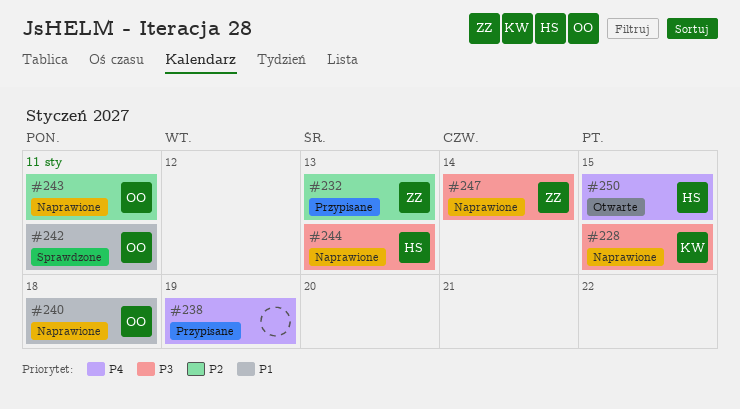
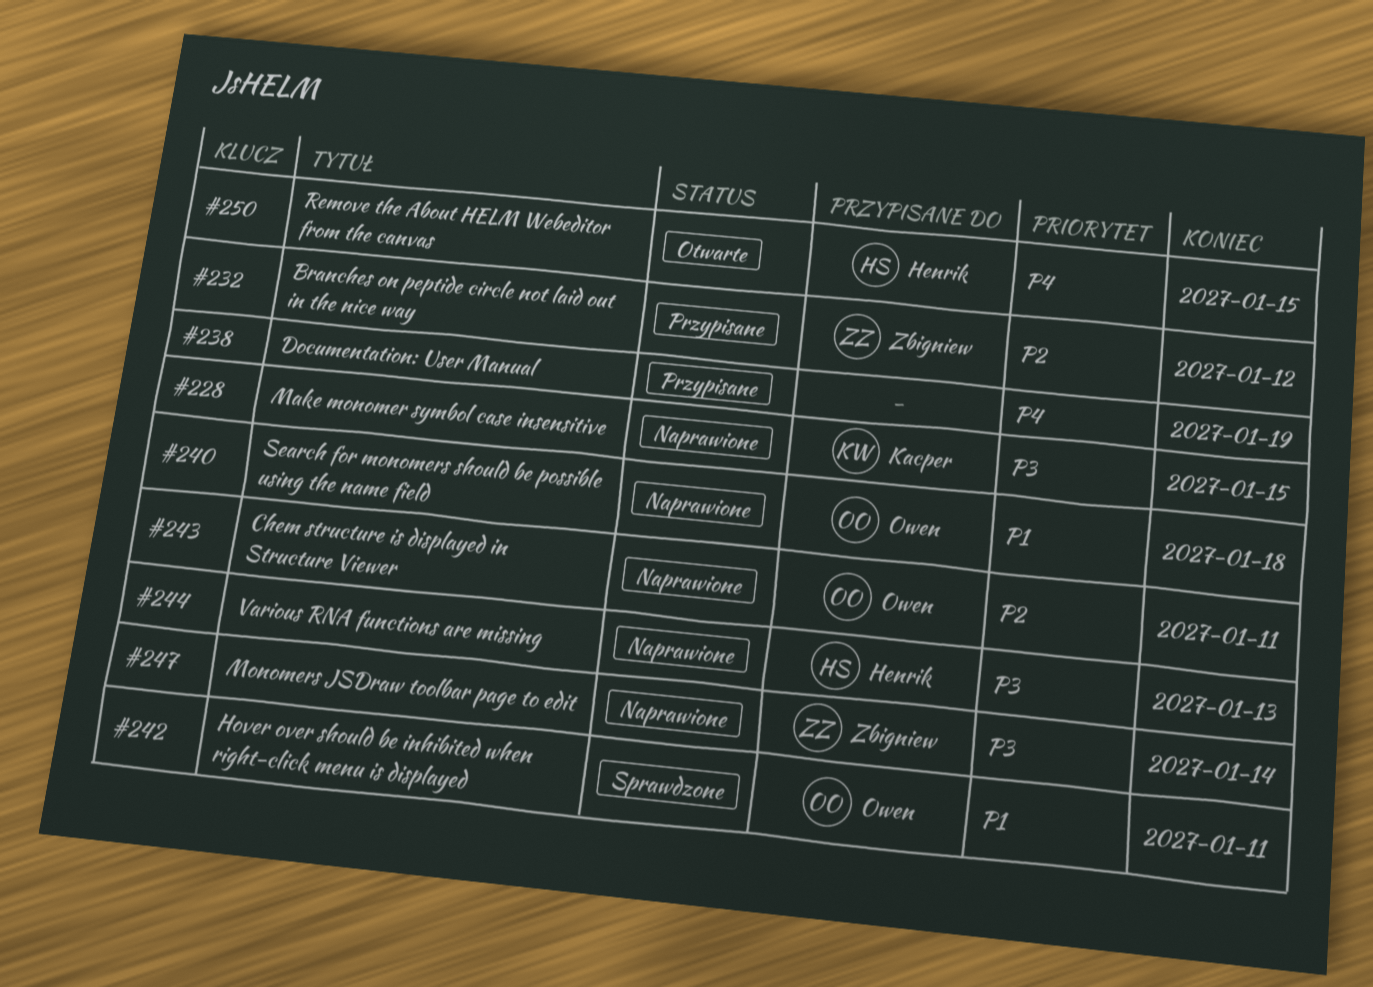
#232, due: Jan 13 -> Jan 12

